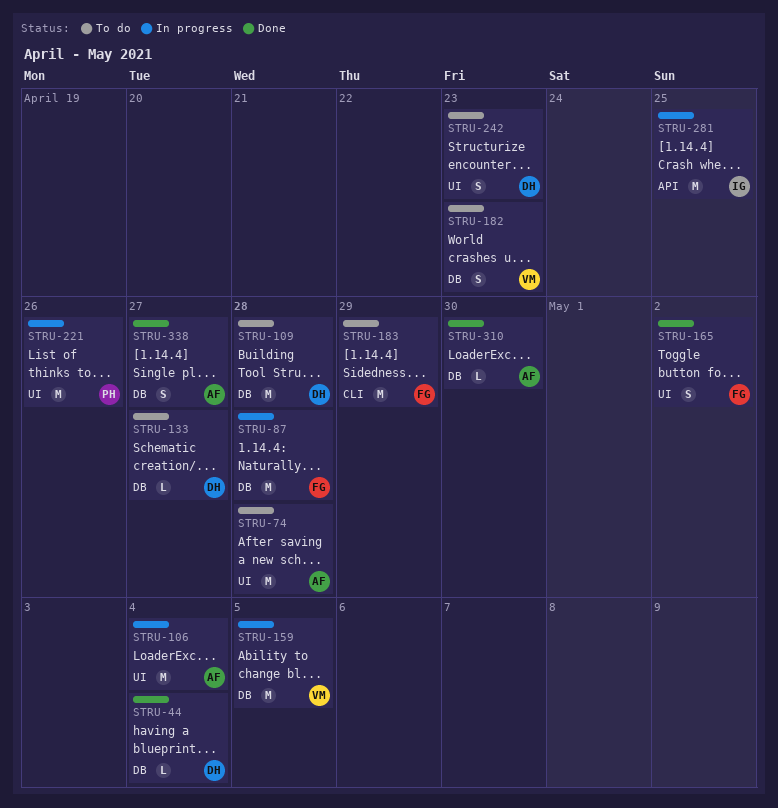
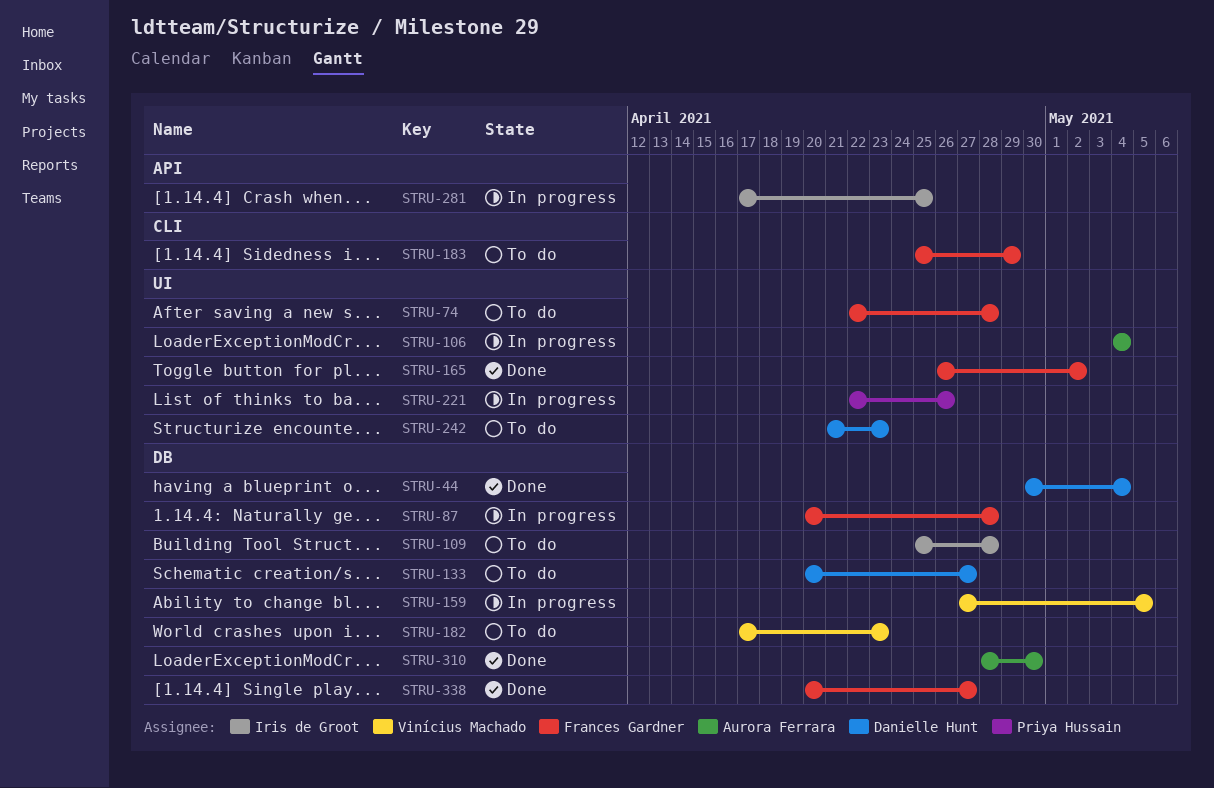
STRU-74, owner: Aurora Ferrara -> Frances Gardner
STRU-109, owner: Danielle Hunt -> Iris de Groot
STRU-338, owner: Aurora Ferrara -> Frances Gardner

